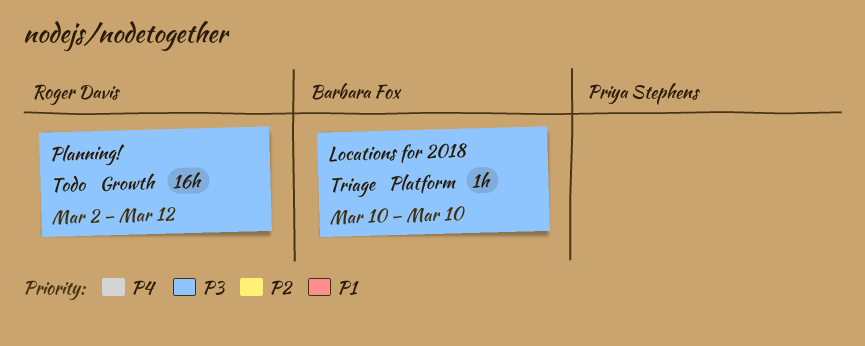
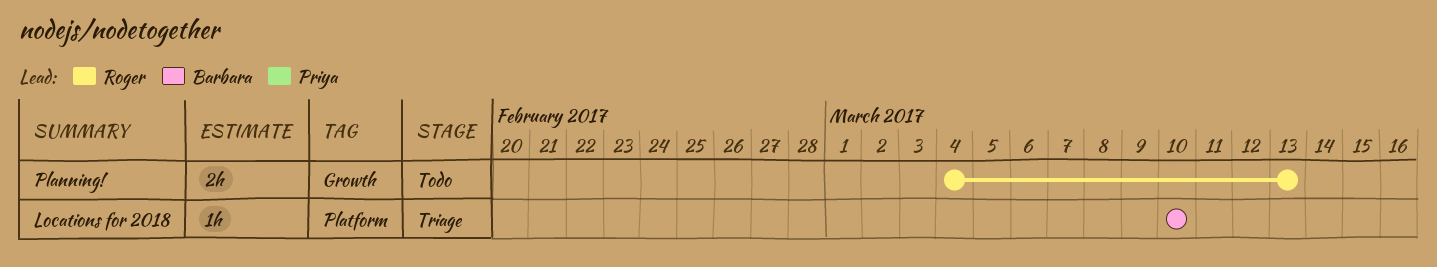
Planning!, estimate: 16h -> 2h
Planning!, start: Mar 2 -> Mar 4
Planning!, due: Mar 12 -> Mar 13

